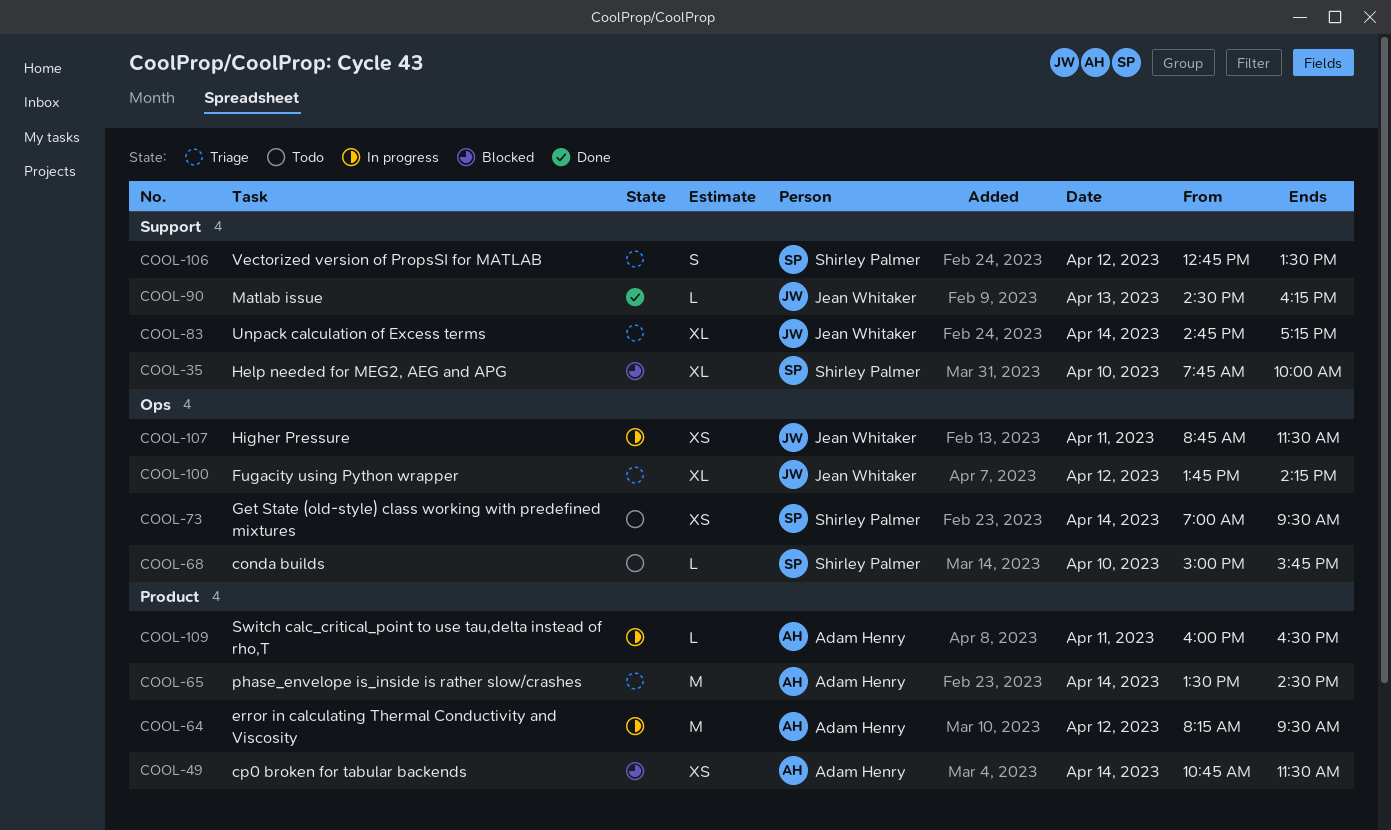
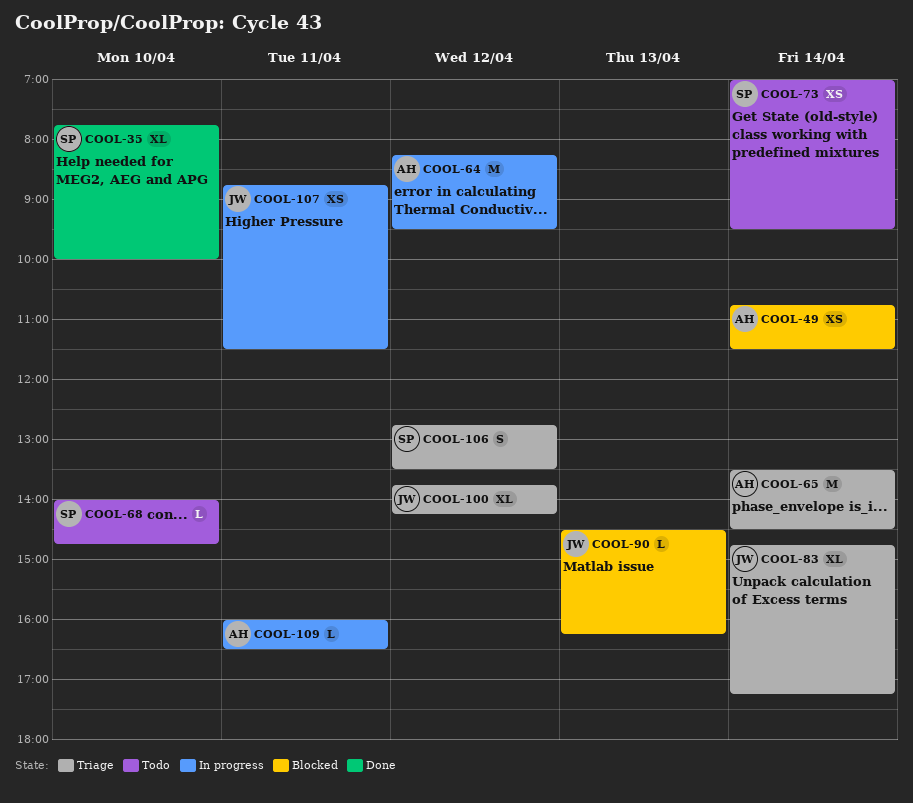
COOL-35, status: Blocked -> Done
COOL-68, begins: 15:00 -> 14:00
COOL-68, ends: 15:45 -> 14:45
COOL-90, status: Done -> Blocked

